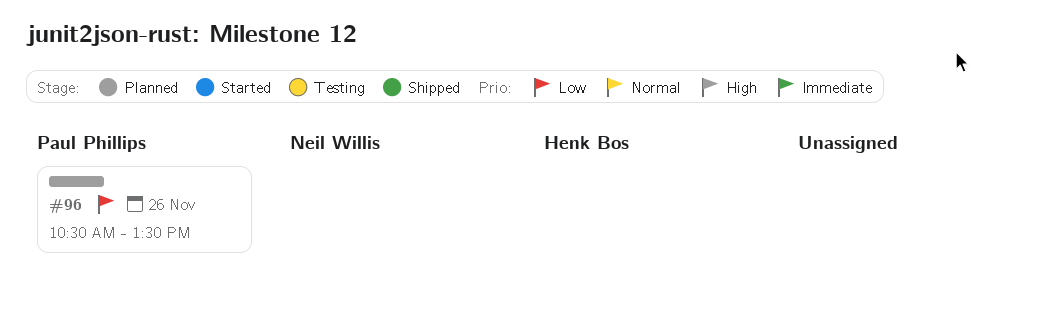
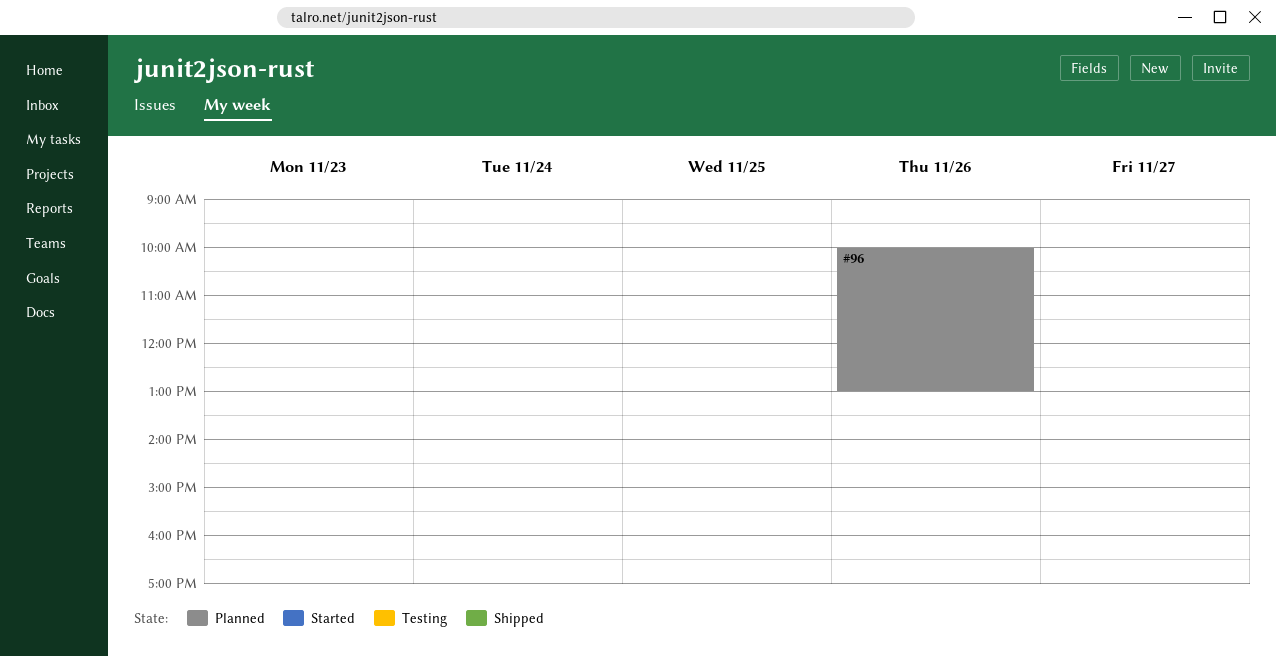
#96, begins: 10:30 -> 10:00
#96, ends: 13:30 -> 13:00

